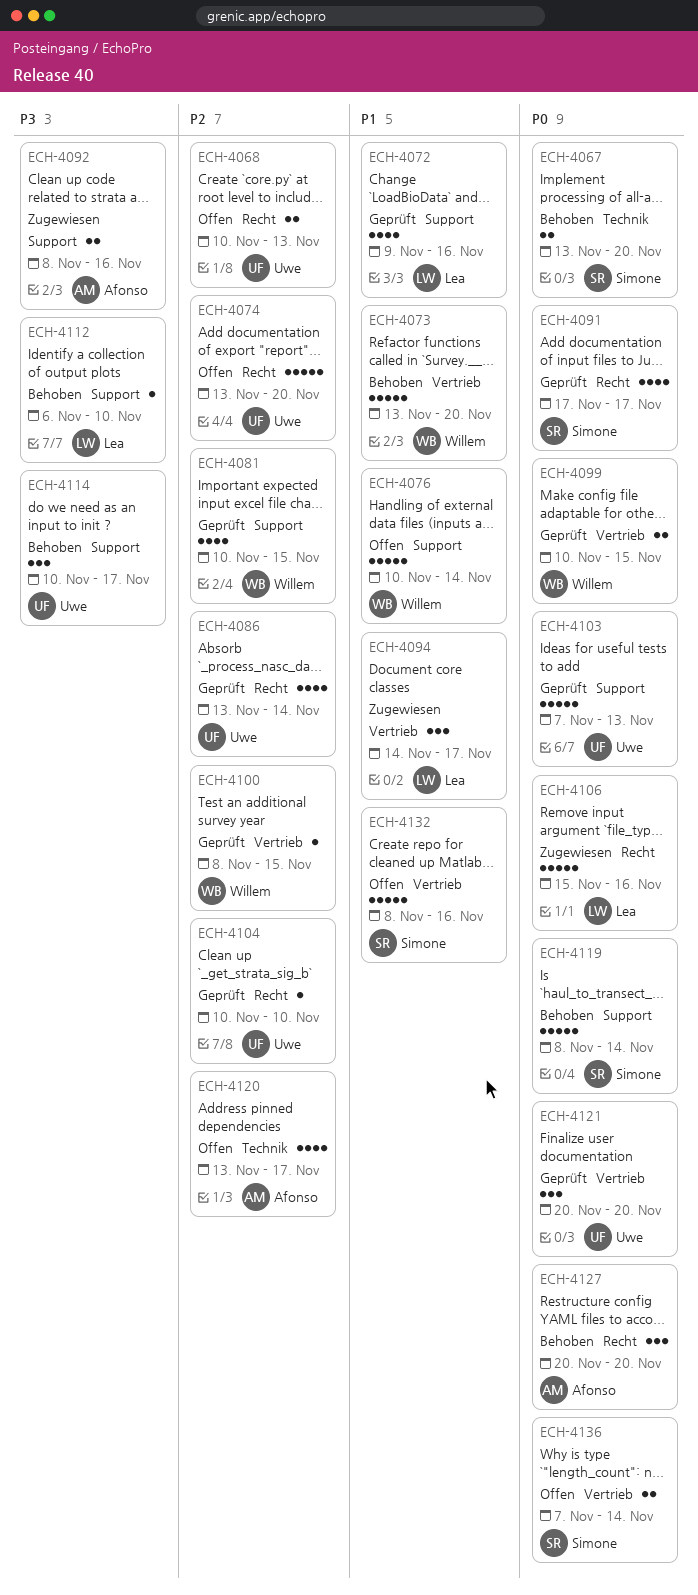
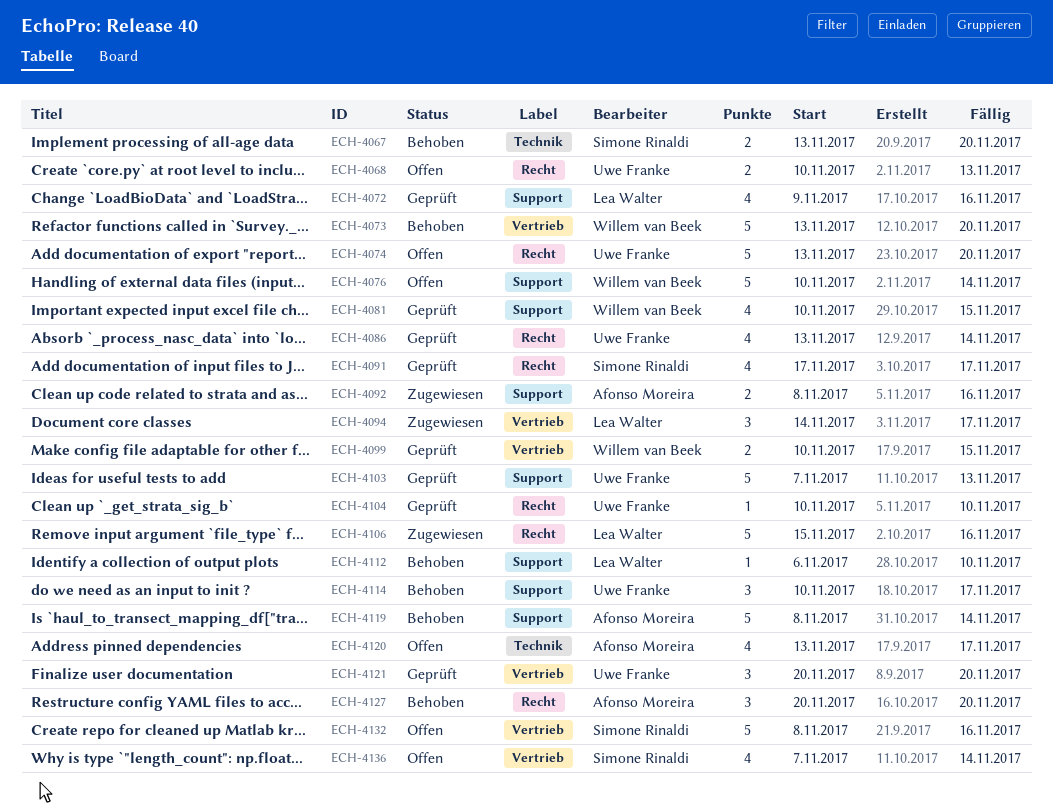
ECH-4100: present -> none
ECH-4119, owner: Simone Rinaldi -> Afonso Moreira
ECH-4136, estimate: 2 -> 4

